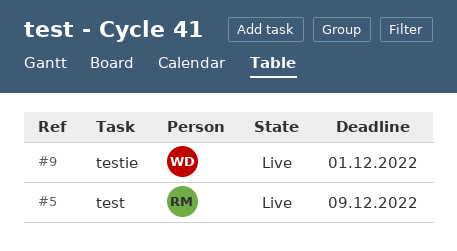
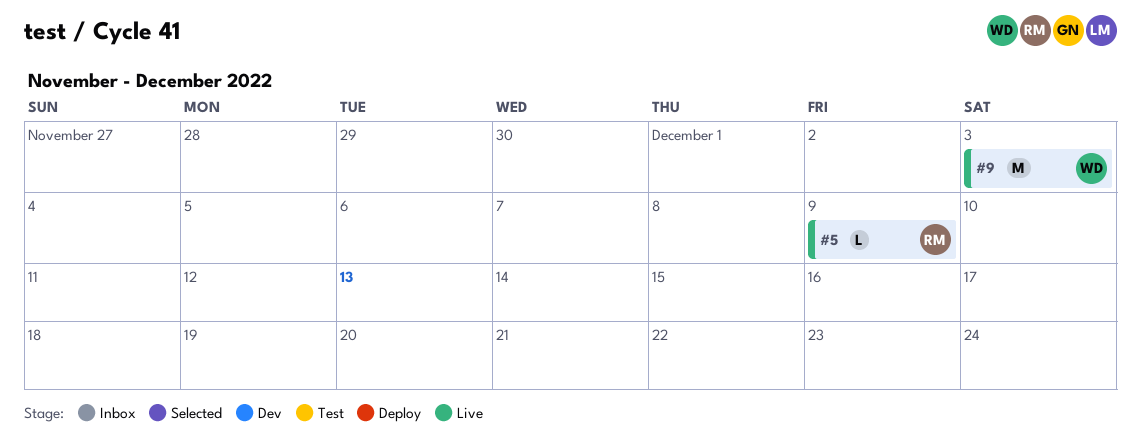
#9, due: Dec 1 -> Dec 3

